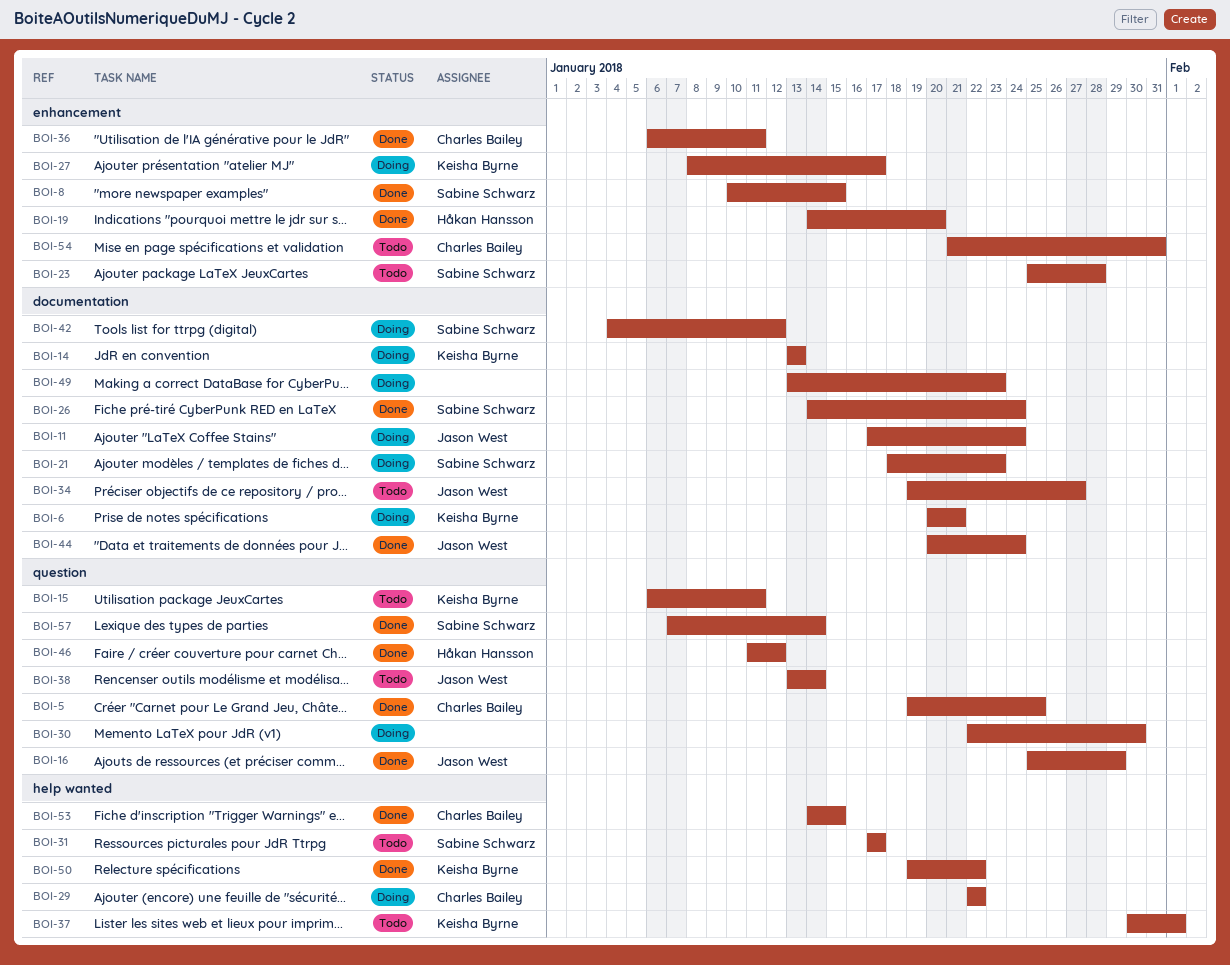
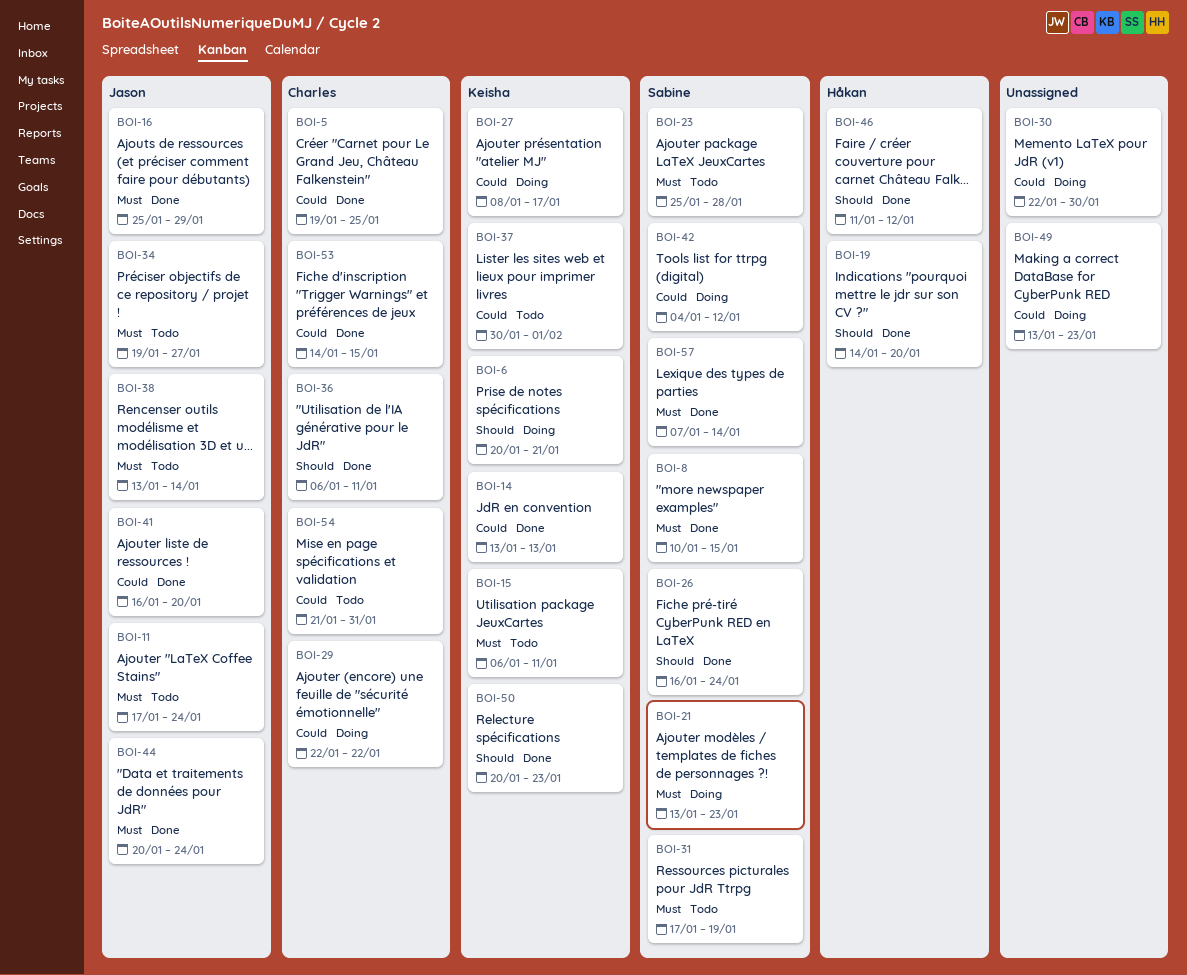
BOI-11, status: Doing -> Todo
BOI-14, status: Doing -> Done
BOI-21, start: Jan 18 -> Jan 13
BOI-26, start: Jan 14 -> Jan 16
BOI-31, due: Jan 17 -> Jan 19
BOI-41: none -> present
BOI-50, start: Jan 19 -> Jan 20
BOI-50, due: Jan 22 -> Jan 23

